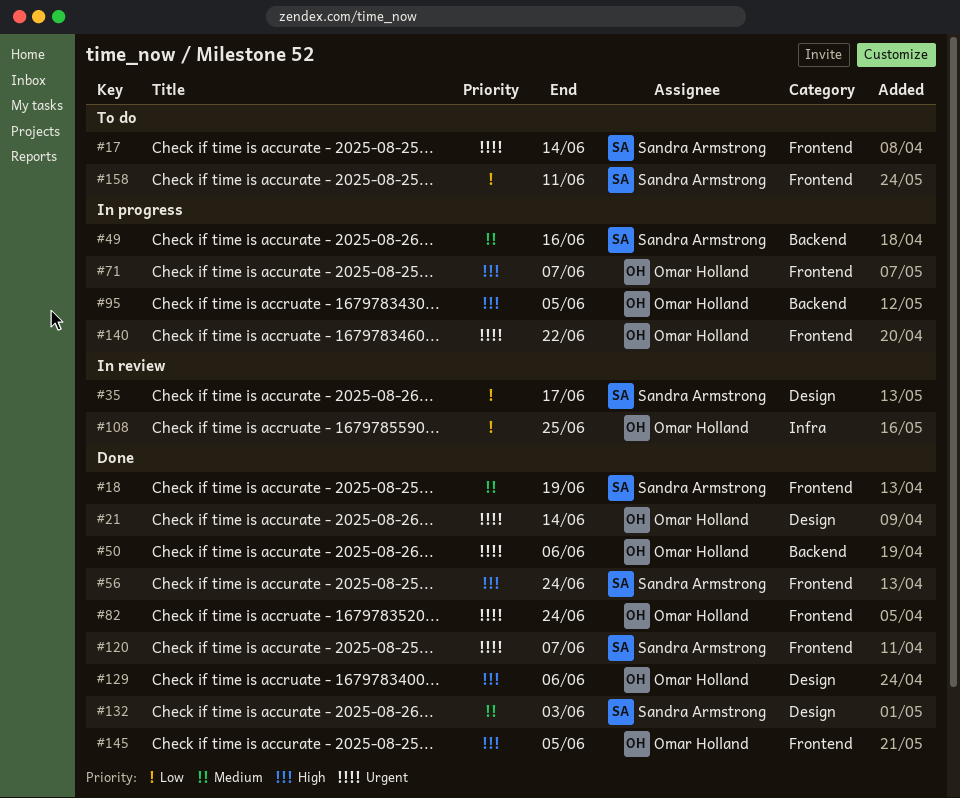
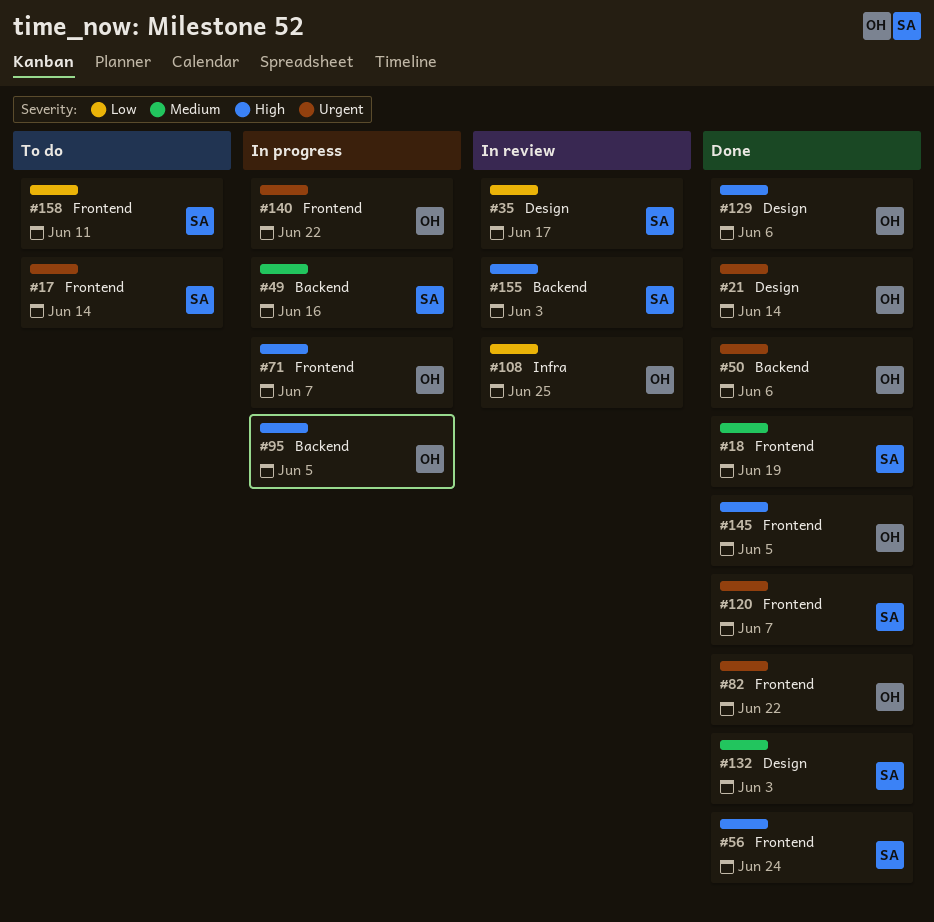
#82, due: Jun 24 -> Jun 22
#155: none -> present

